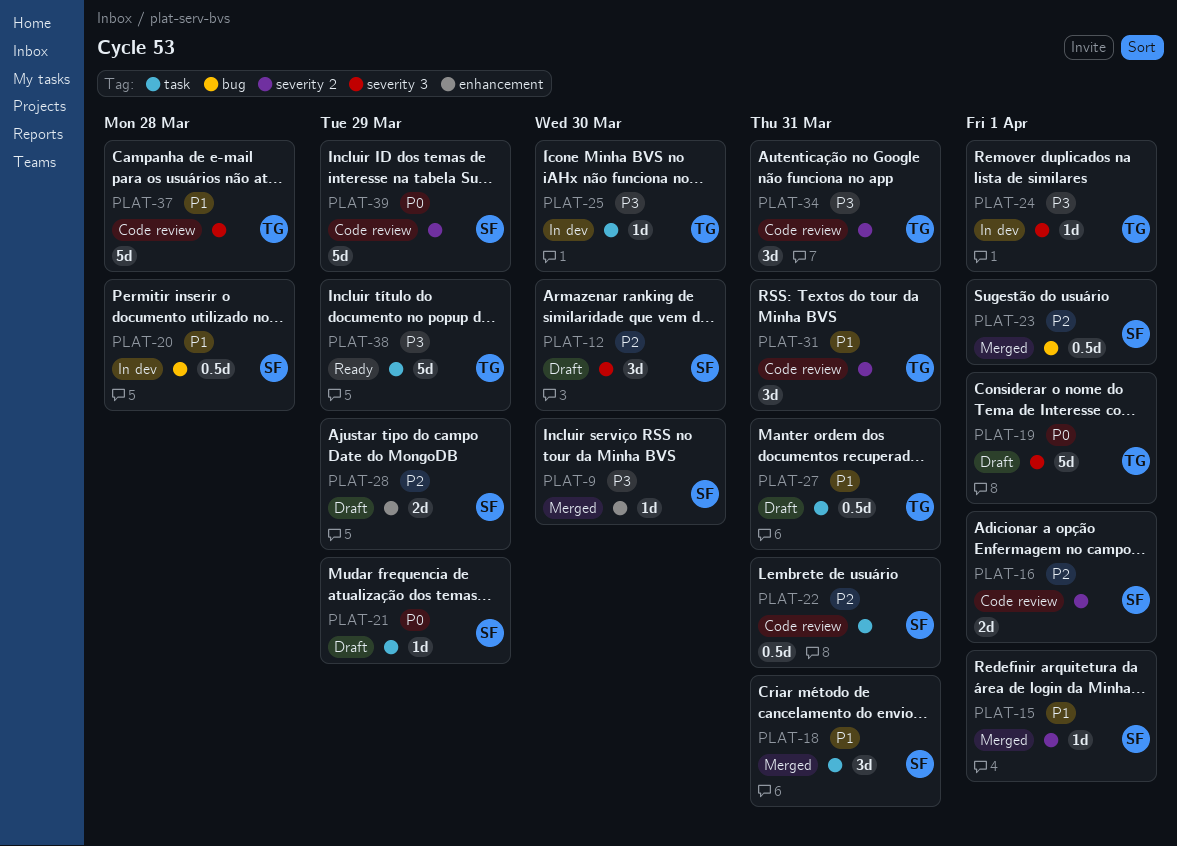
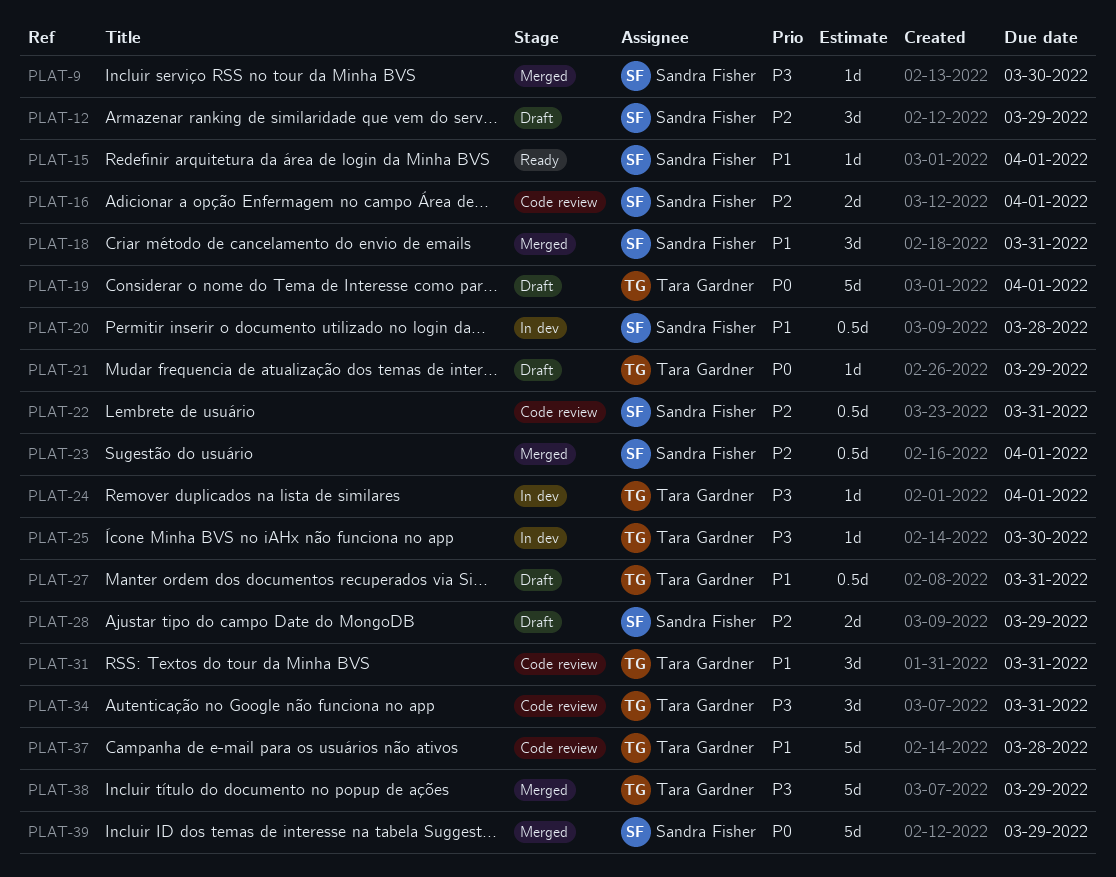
PLAT-12, due: Mar 30 -> Mar 29
PLAT-15, status: Merged -> Ready
PLAT-21, owner: Sandra Fisher -> Tara Gardner
PLAT-38, status: Ready -> Merged
PLAT-39, status: Code review -> Merged

